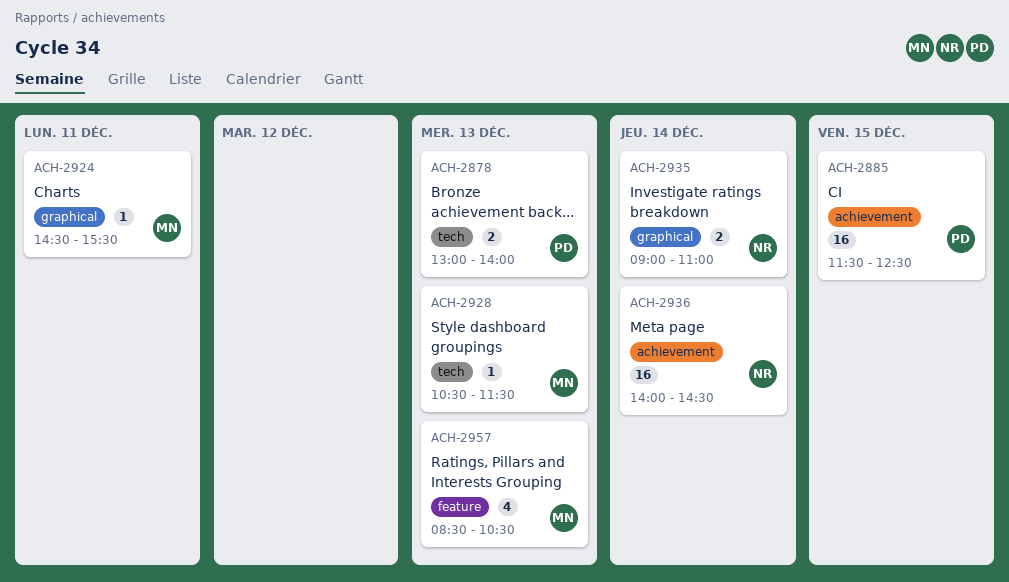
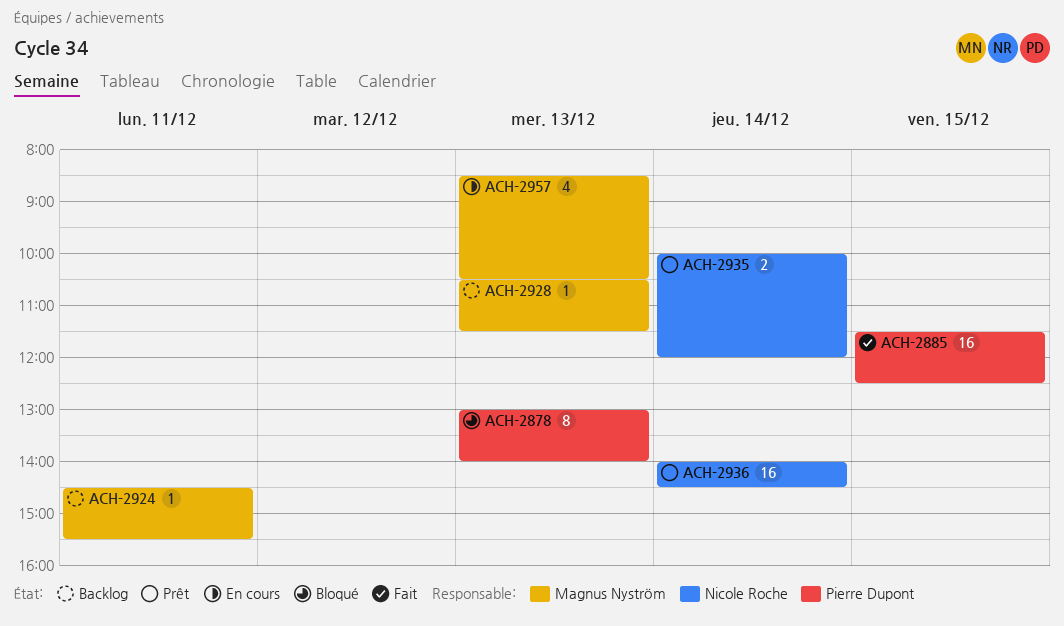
ACH-2878, estimate: 2 -> 8
ACH-2935, begins: 09:00 -> 10:00
ACH-2935, ends: 11:00 -> 12:00

